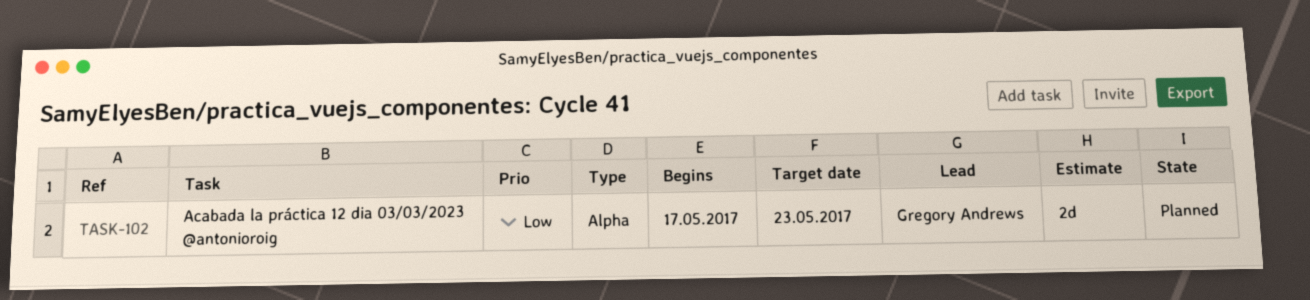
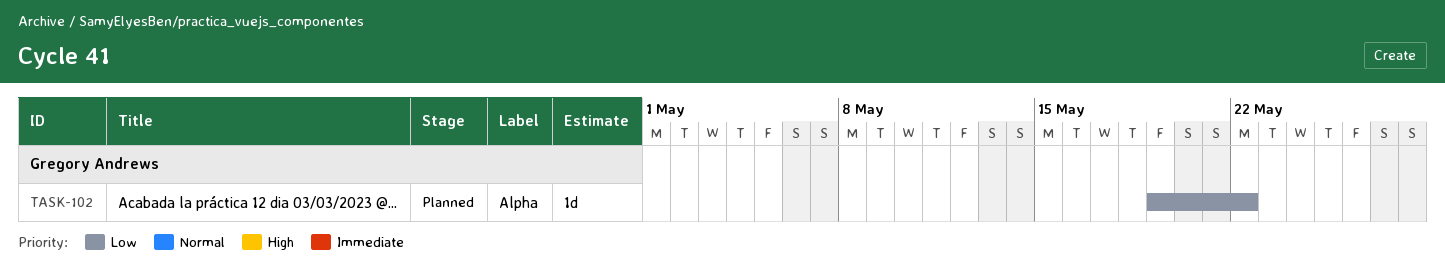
TASK-102, estimate: 2d -> 1d
TASK-102, start: May 17 -> May 19
TASK-102, due: May 23 -> May 22

